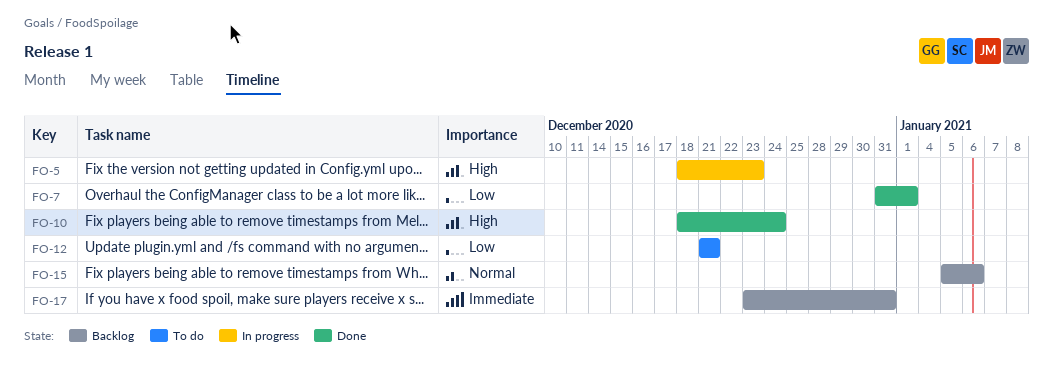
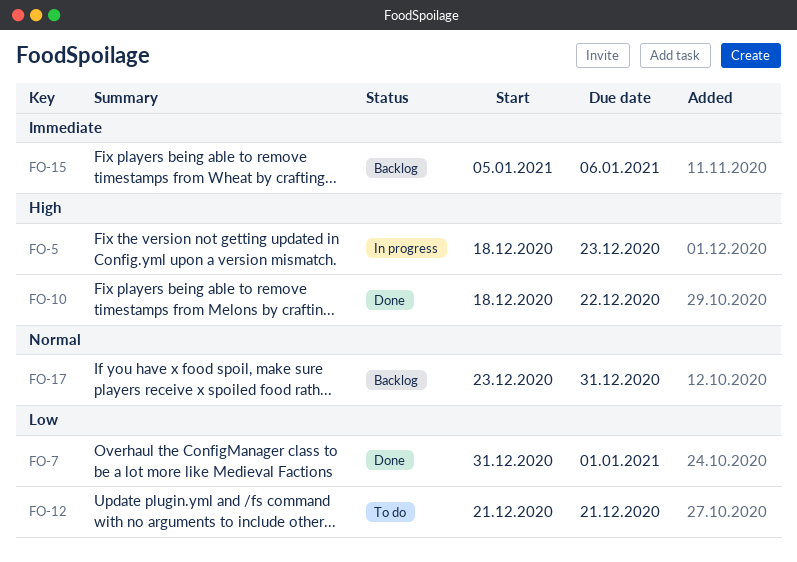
FO-10, due: Dec 24 -> Dec 22
FO-15, priority: Normal -> Immediate
FO-17, priority: Immediate -> Normal

